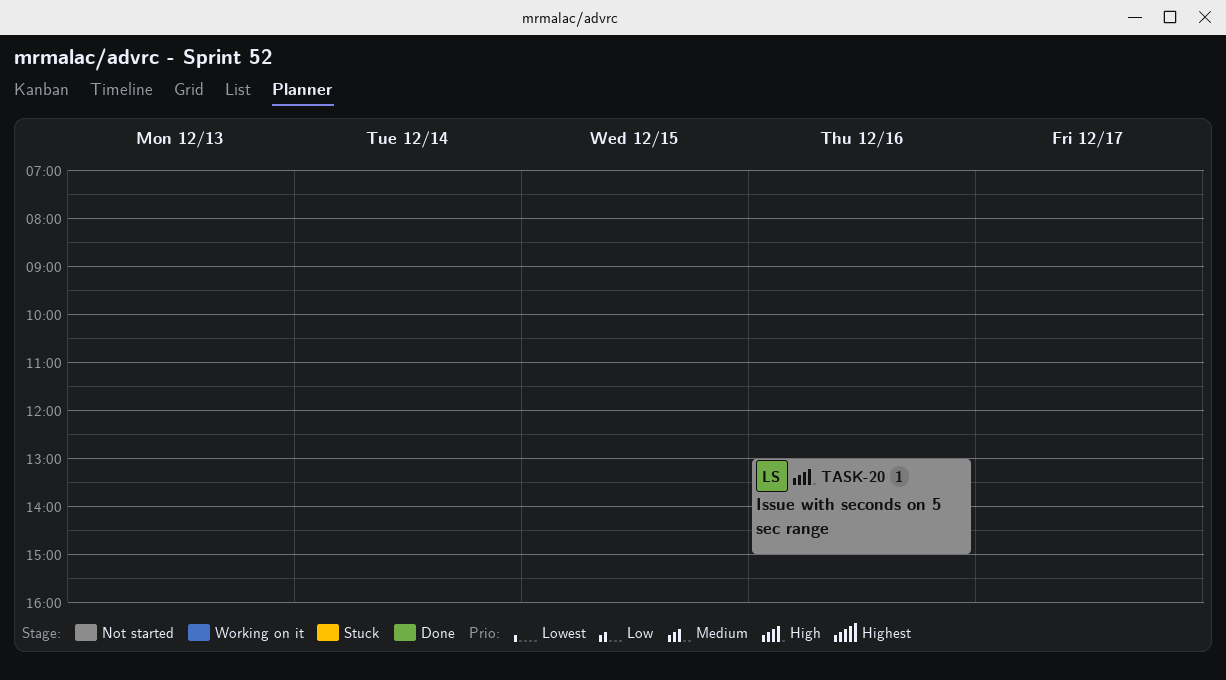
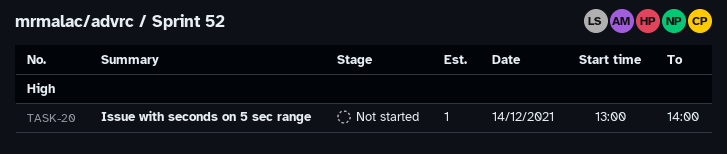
TASK-20, day: Dec 16 -> Dec 14
TASK-20, ends: 15:00 -> 14:00

